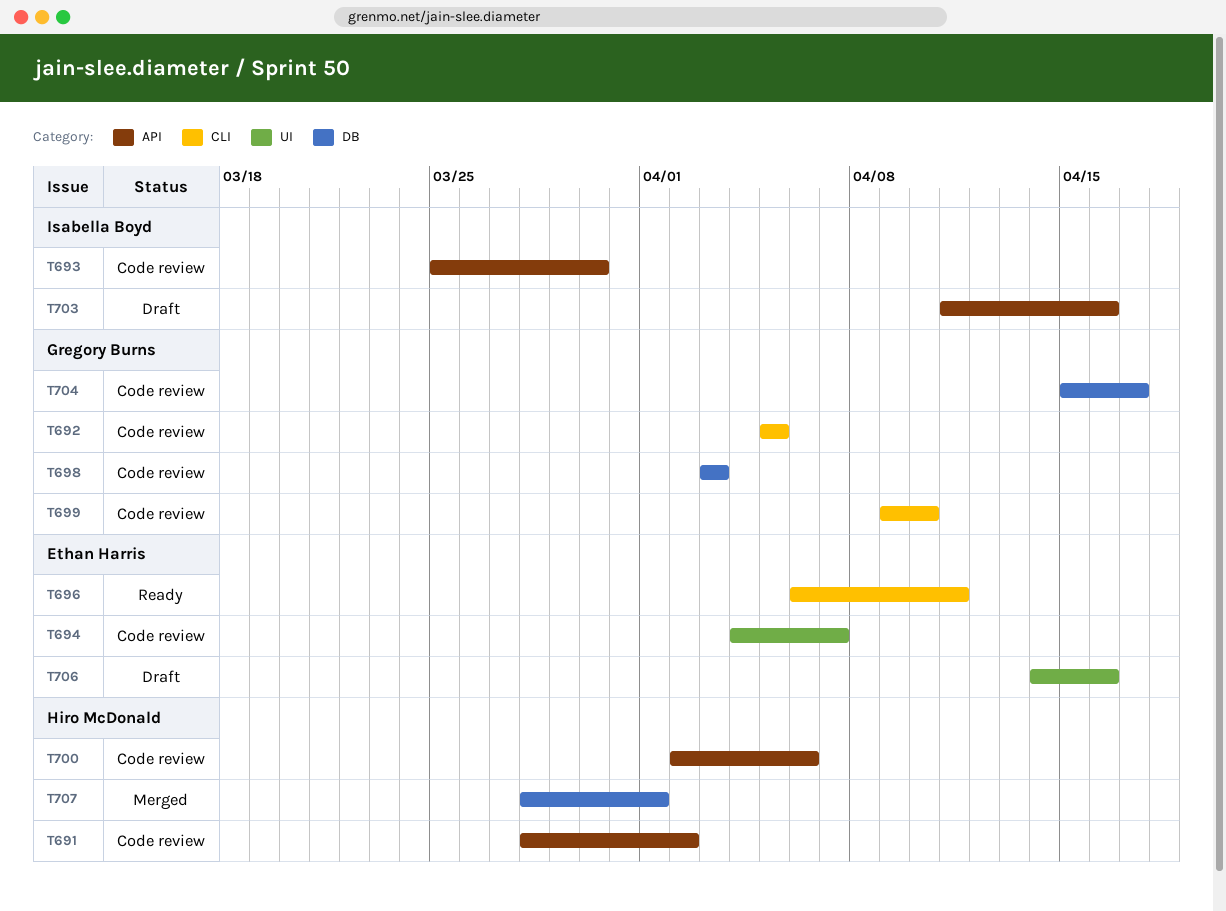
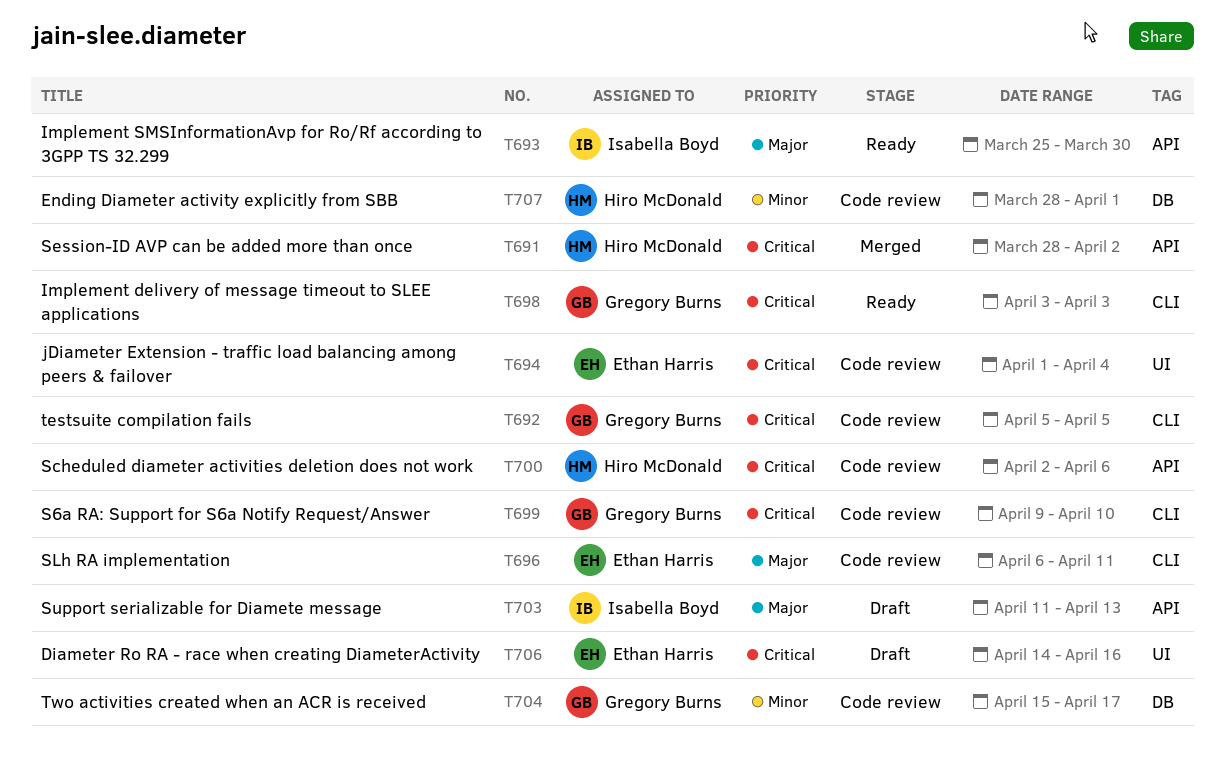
T691, status: Code review -> Merged
T693, status: Code review -> Ready
T694, start: Apr 4 -> Apr 1
T694, due: Apr 7 -> Apr 4
T696, status: Ready -> Code review
T698, status: Code review -> Ready
T698, label: DB -> CLI
T703, due: Apr 16 -> Apr 13
T707, status: Merged -> Code review

